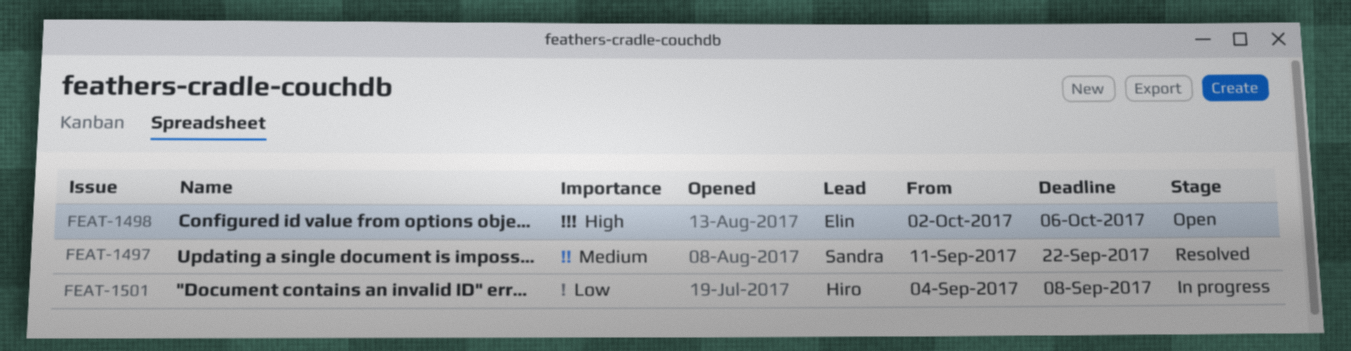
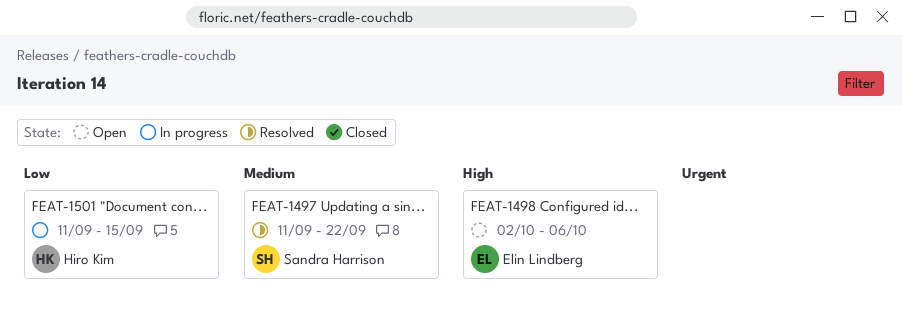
FEAT-1501, start: Sep 4 -> Sep 11
FEAT-1501, due: Sep 8 -> Sep 15

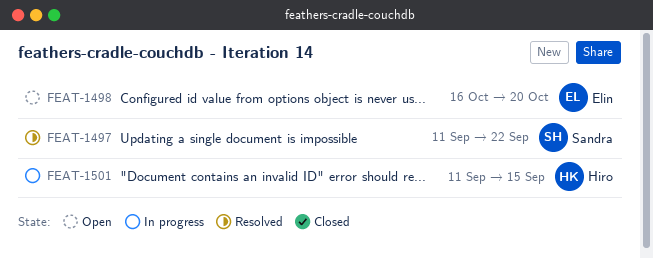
FEAT-1498, start: Oct 2 -> Oct 16
FEAT-1498, due: Oct 6 -> Oct 20

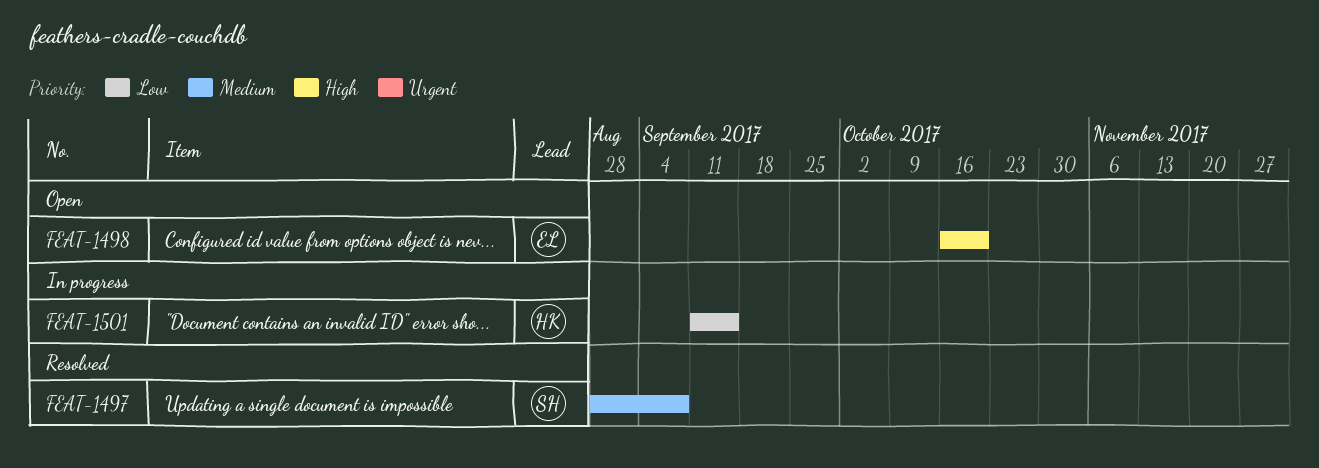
FEAT-1497, start: Sep 11 -> Aug 28
FEAT-1497, due: Sep 22 -> Sep 8

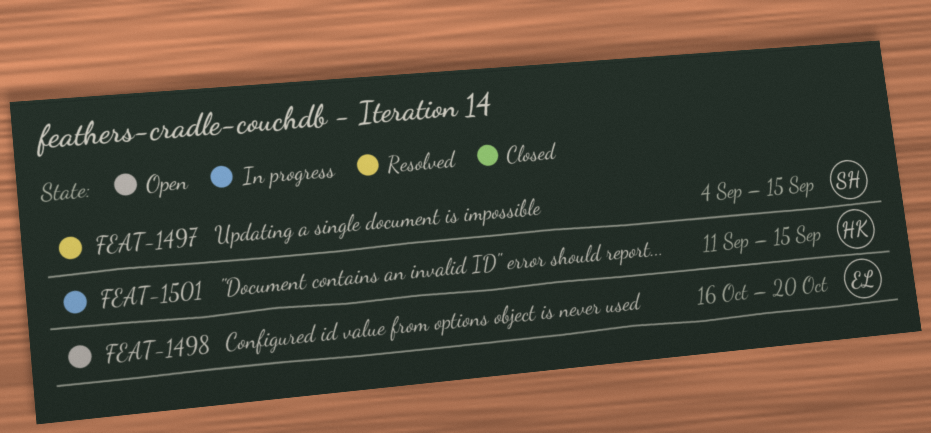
FEAT-1497, start: Aug 28 -> Sep 4
FEAT-1497, due: Sep 8 -> Sep 15

